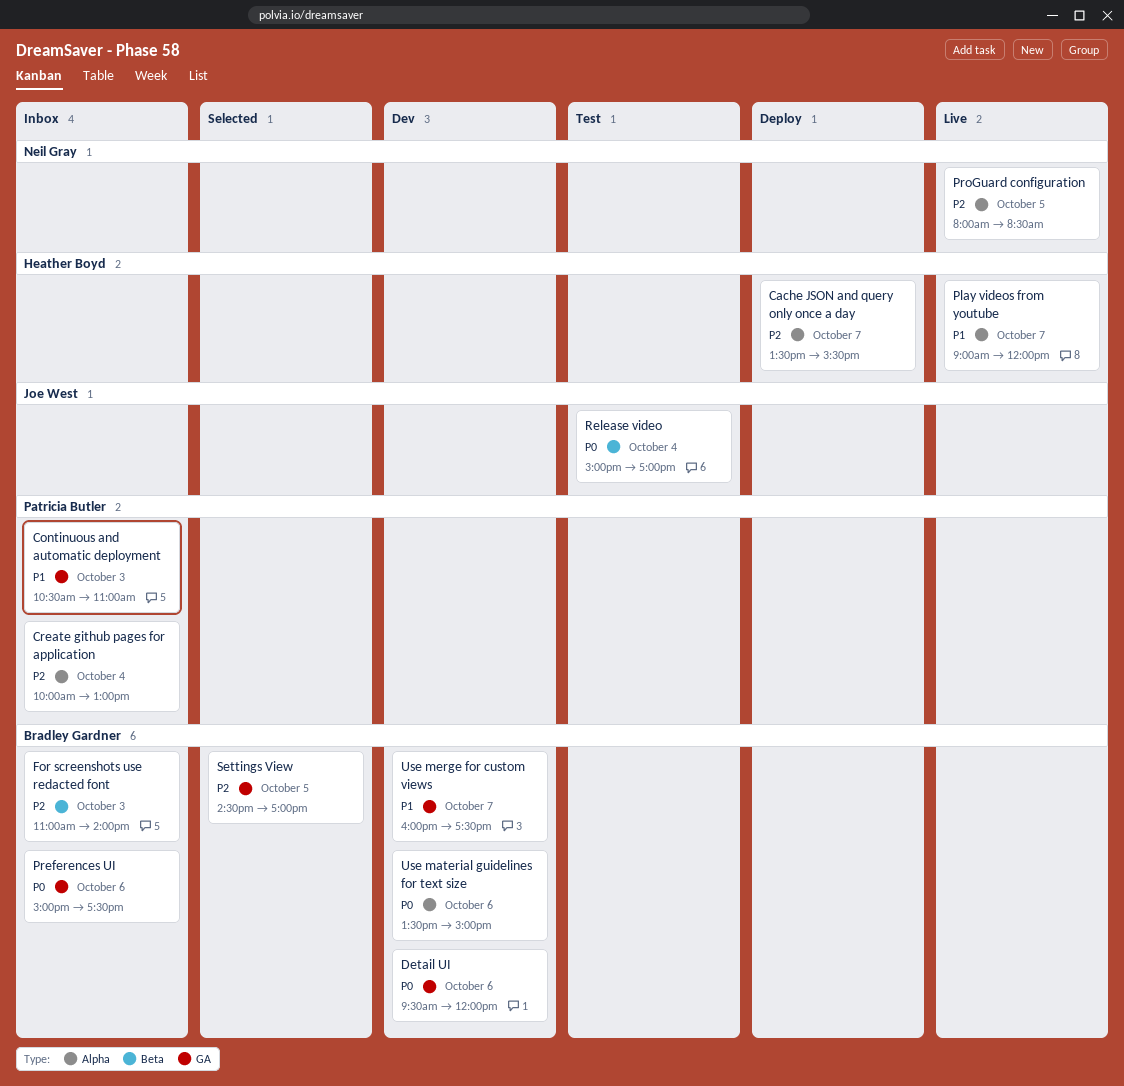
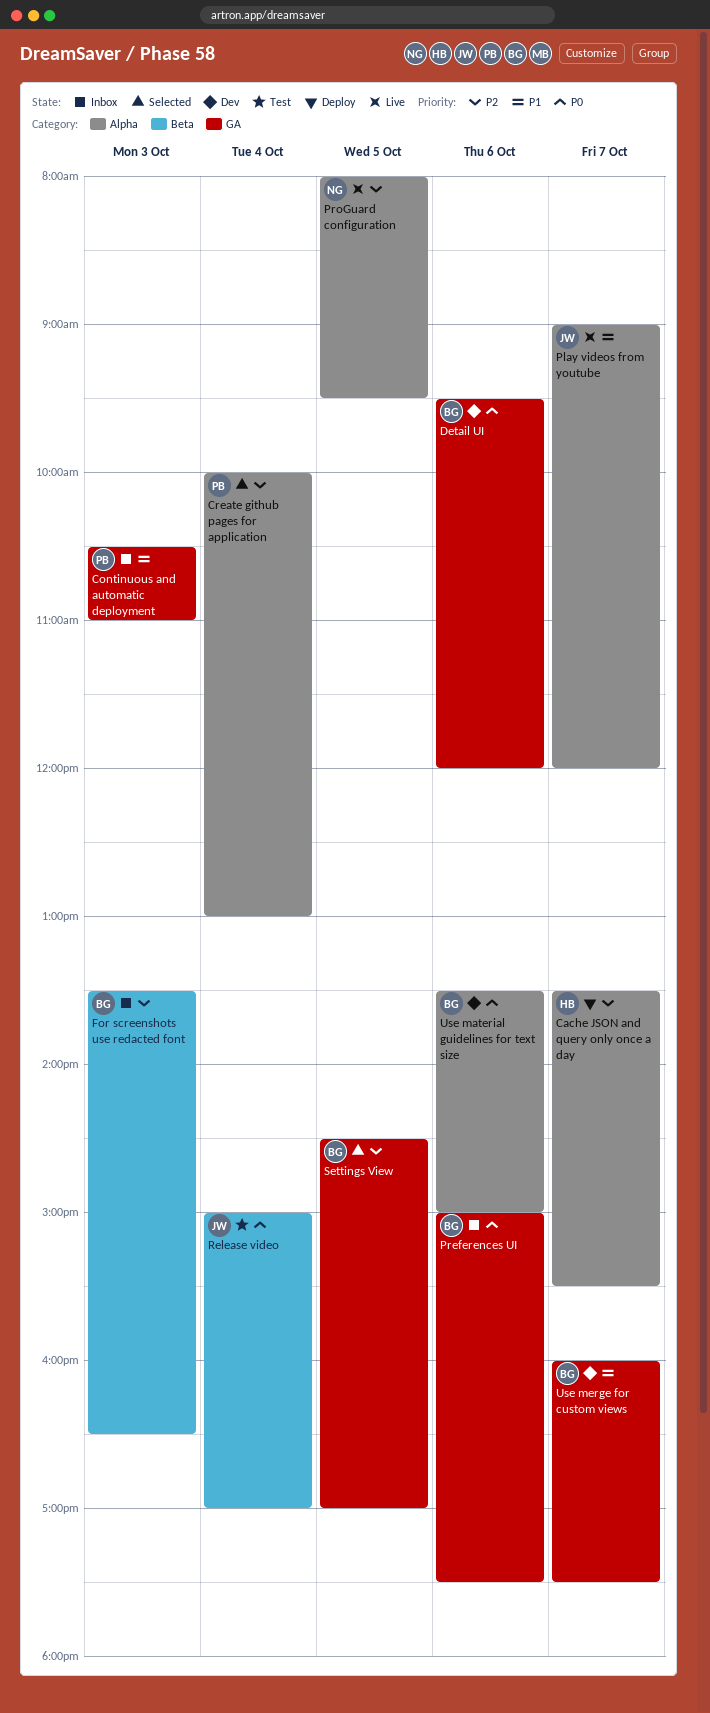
Create github pages for application, status: Inbox -> Selected
For screenshots use redacted font, begins: 11:00 -> 13:30
For screenshots use redacted font, ends: 14:00 -> 16:30
Play videos from youtube, owner: Heather Boyd -> Joe West
ProGuard configuration, ends: 08:30 -> 09:30

